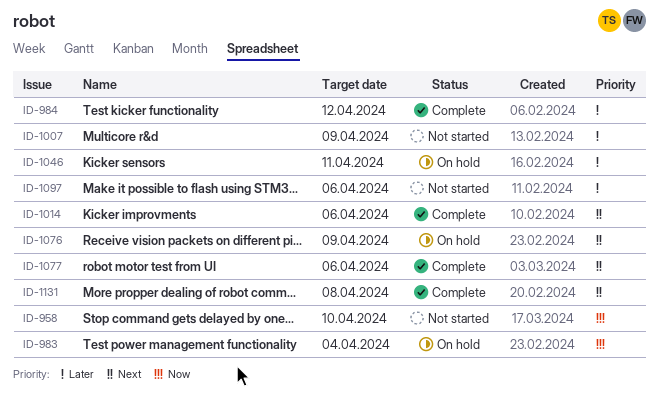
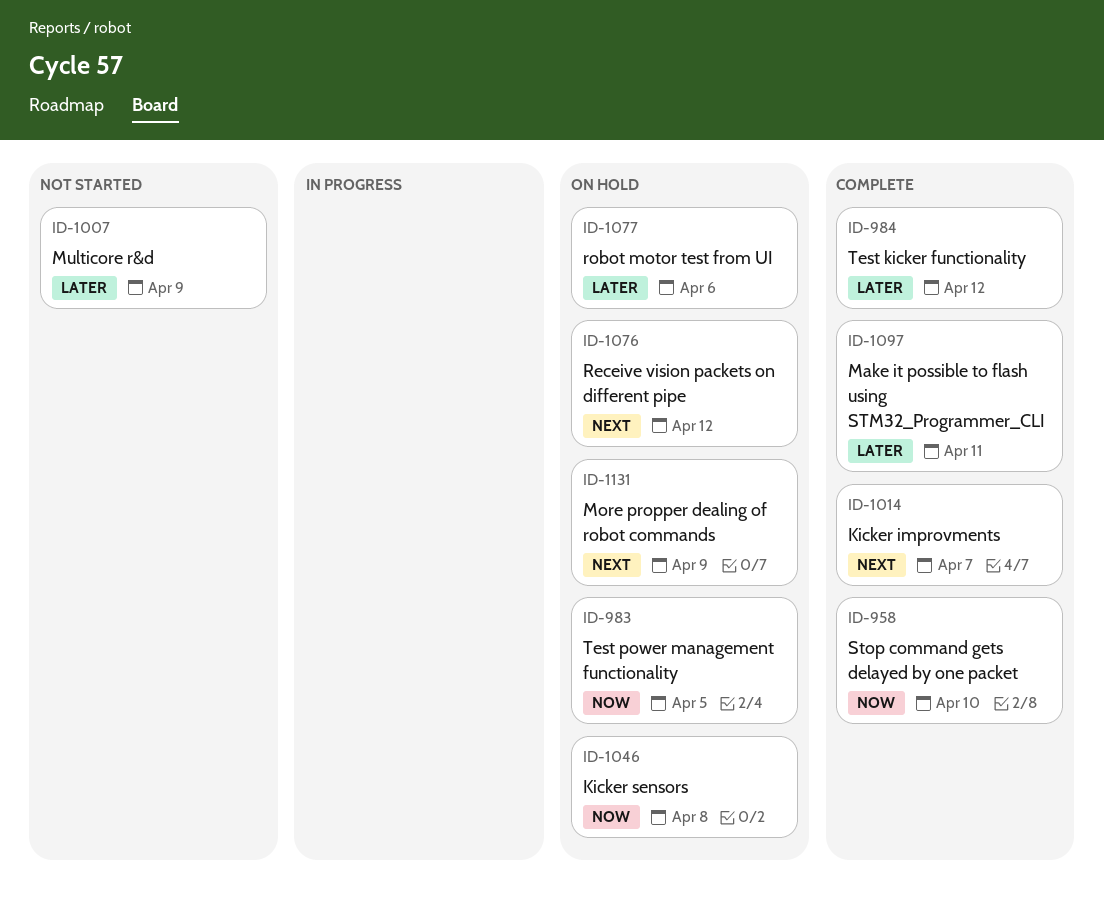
ID-958, status: Not started -> Complete
ID-983, due: Apr 4 -> Apr 5
ID-1014, due: Apr 6 -> Apr 7
ID-1046, priority: Later -> Now
ID-1046, due: Apr 11 -> Apr 8
ID-1076, due: Apr 9 -> Apr 12
ID-1077, status: Complete -> On hold
ID-1077, priority: Next -> Later
ID-1097, status: Not started -> Complete
ID-1097, due: Apr 6 -> Apr 11
ID-1131, status: Complete -> On hold
ID-1131, due: Apr 8 -> Apr 9

